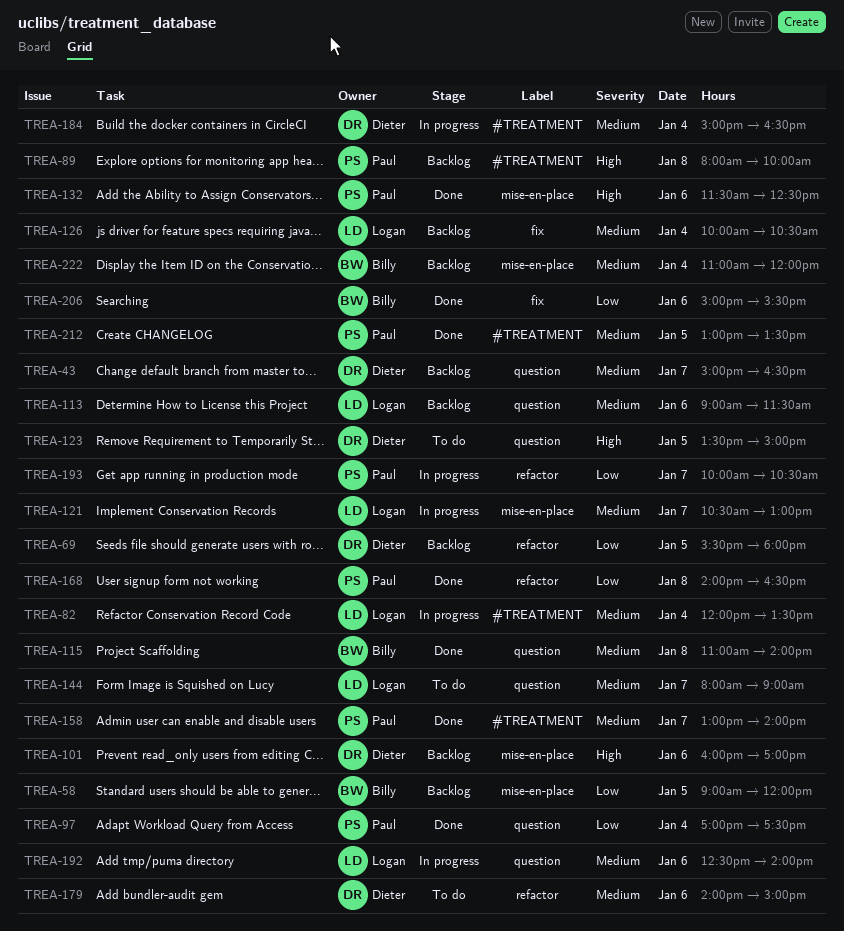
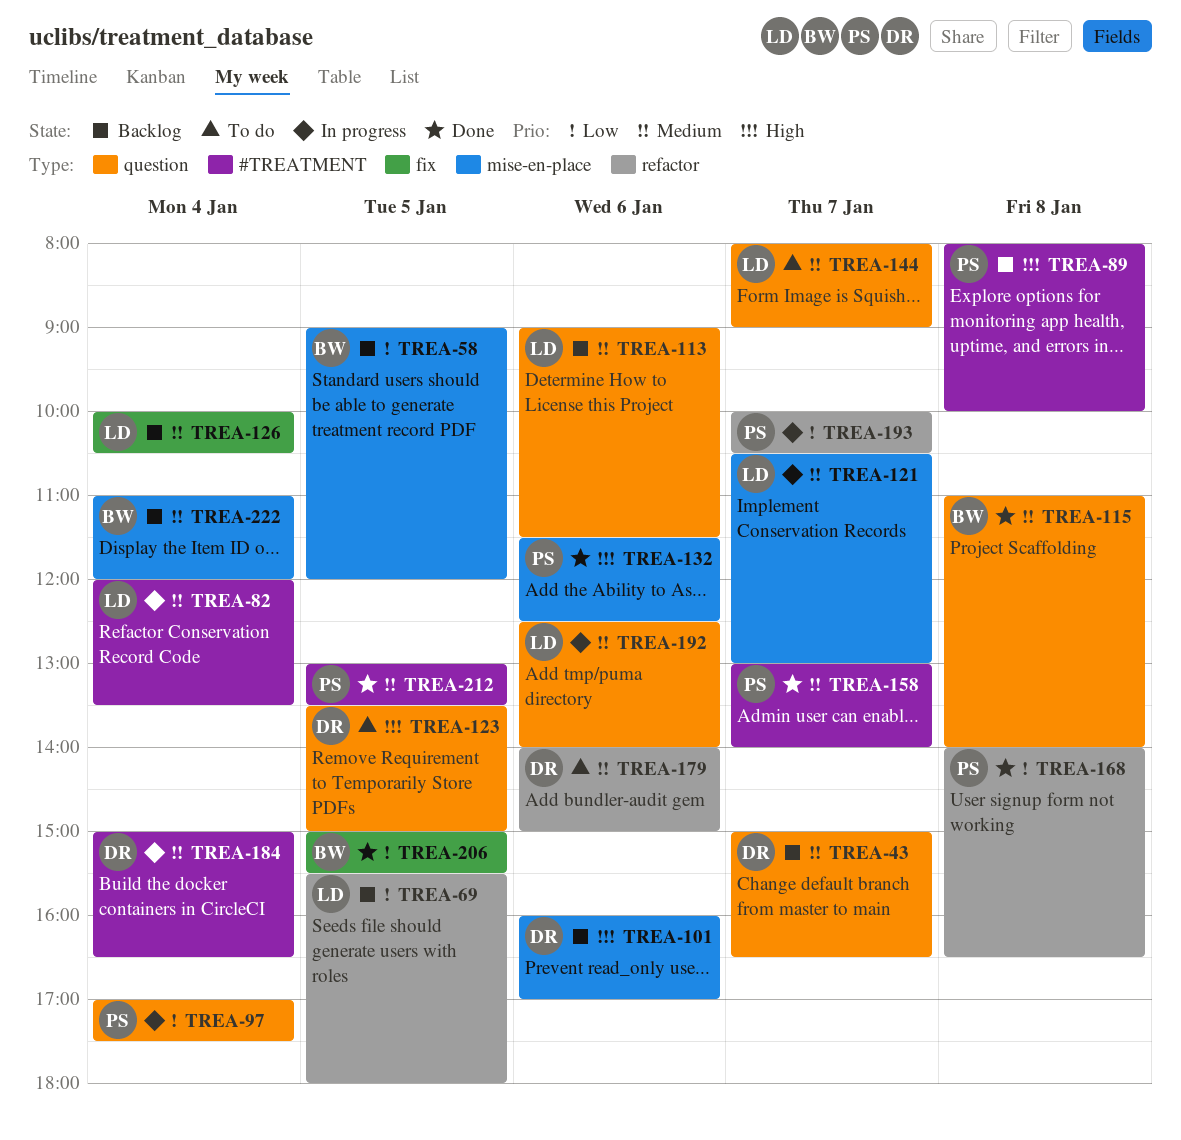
TREA-69, owner: Dieter -> Logan
TREA-97, status: Done -> In progress
TREA-206, day: Jan 6 -> Jan 5

